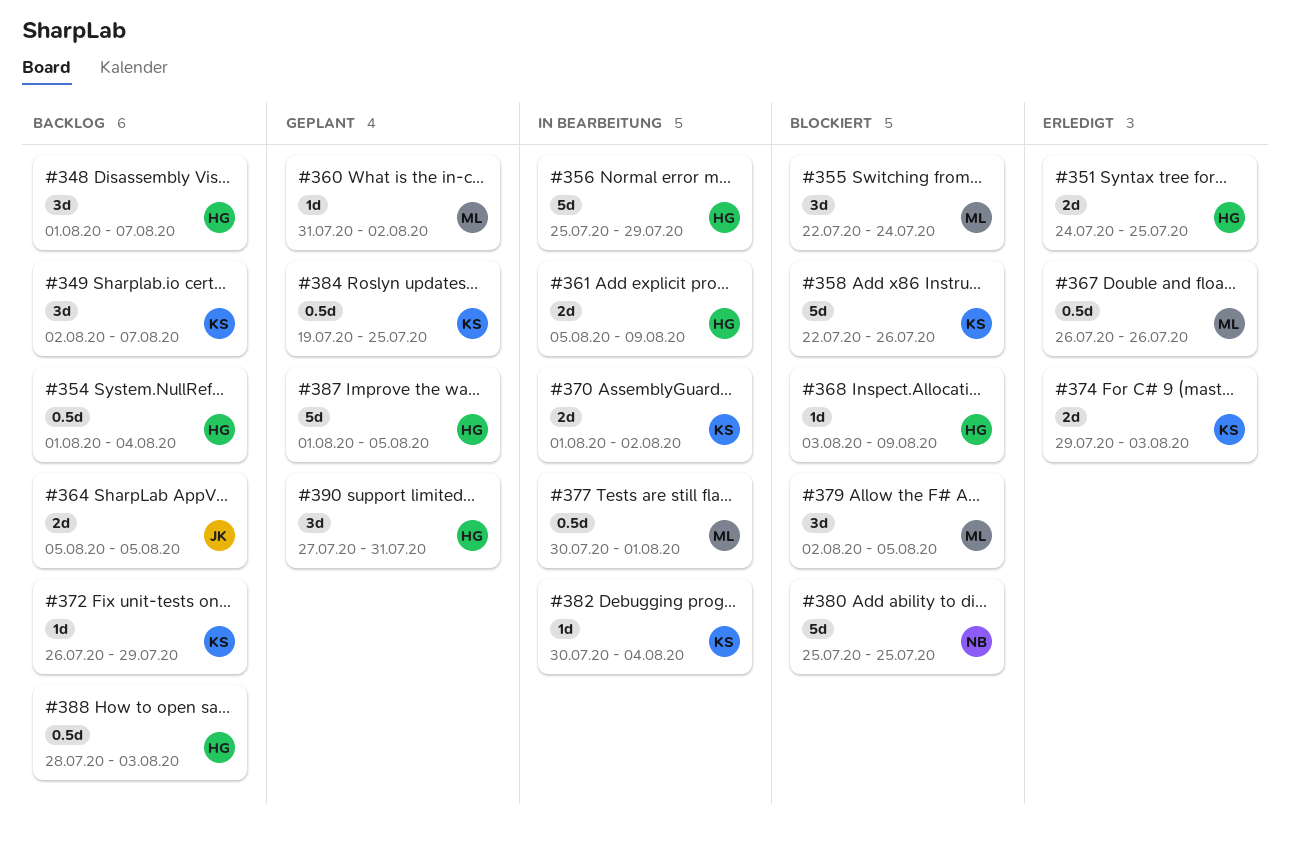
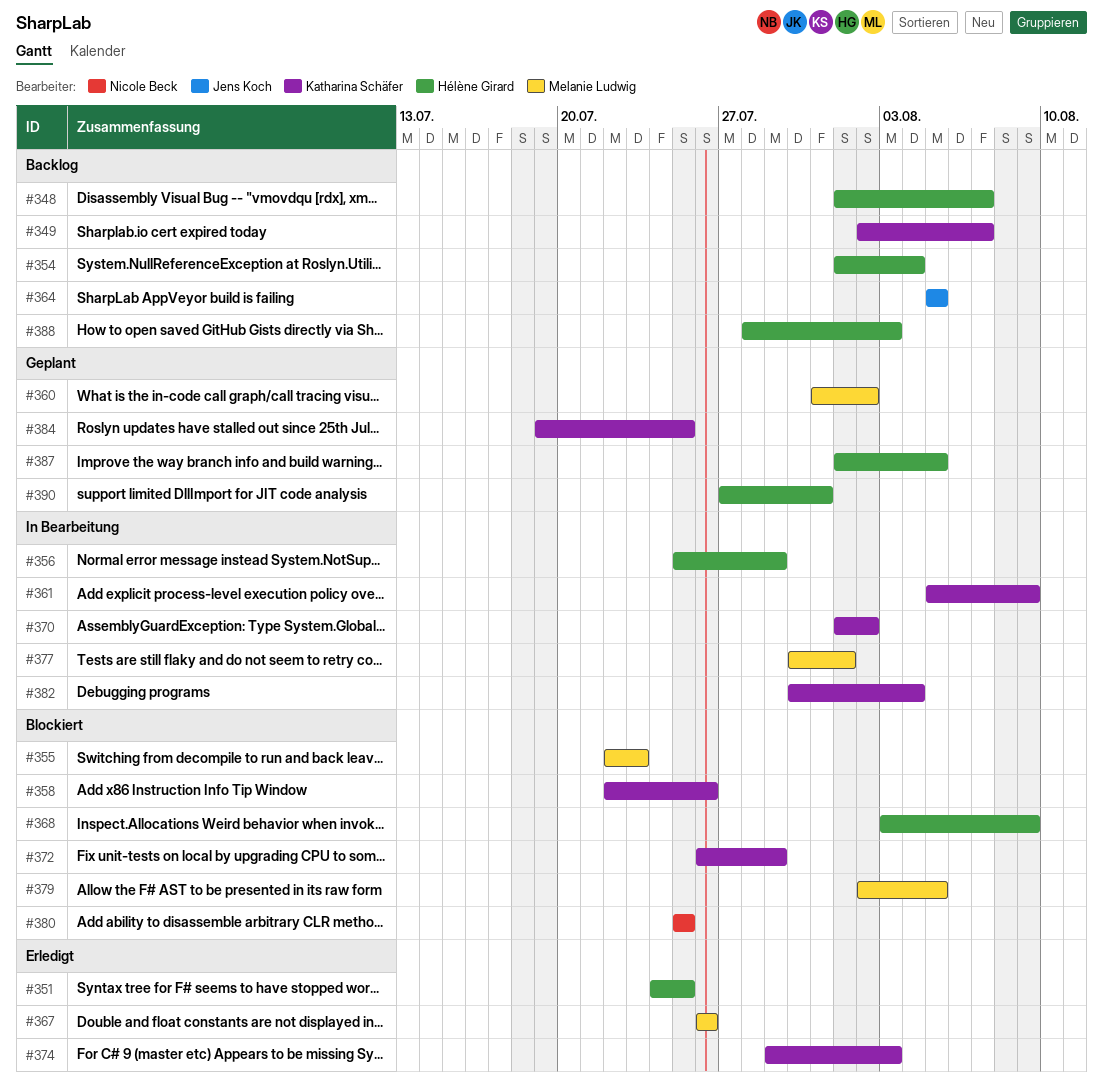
#355, due: Jul 24 -> Jul 23
#361, owner: Hélène Girard -> Katharina Schäfer
#372, status: Backlog -> Blockiert

